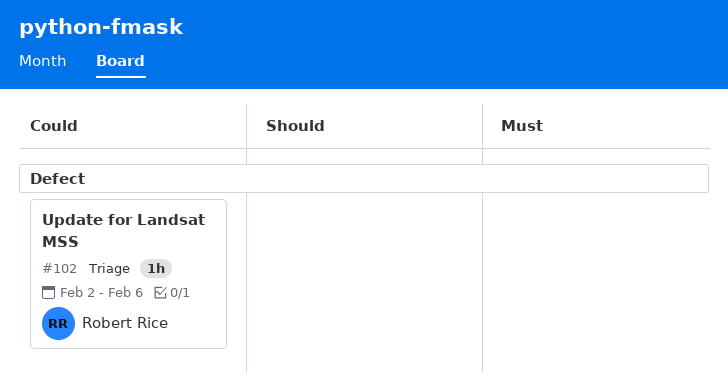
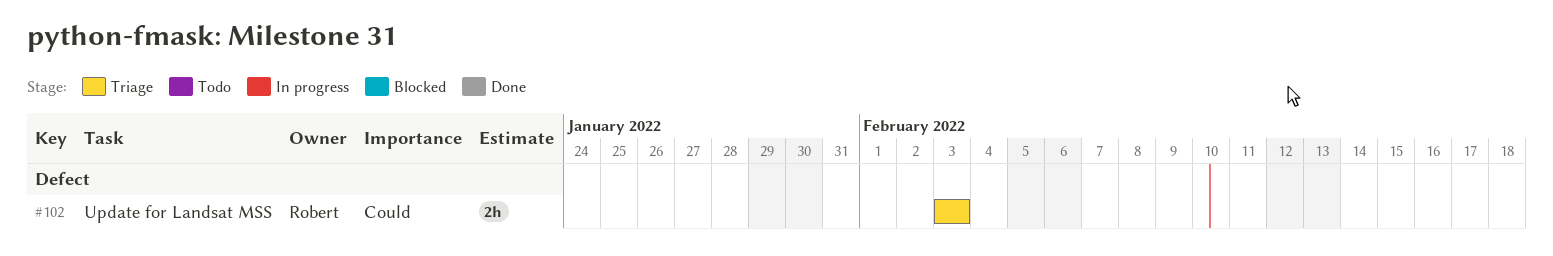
#102, estimate: 1h -> 2h
#102, start: Feb 2 -> Feb 3
#102, due: Feb 6 -> Feb 3

